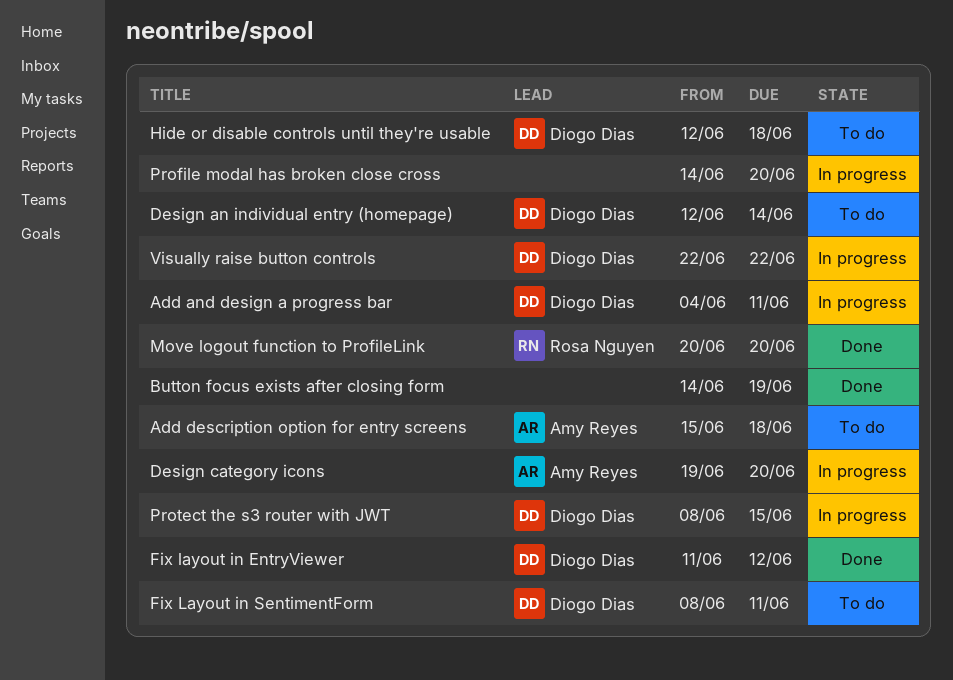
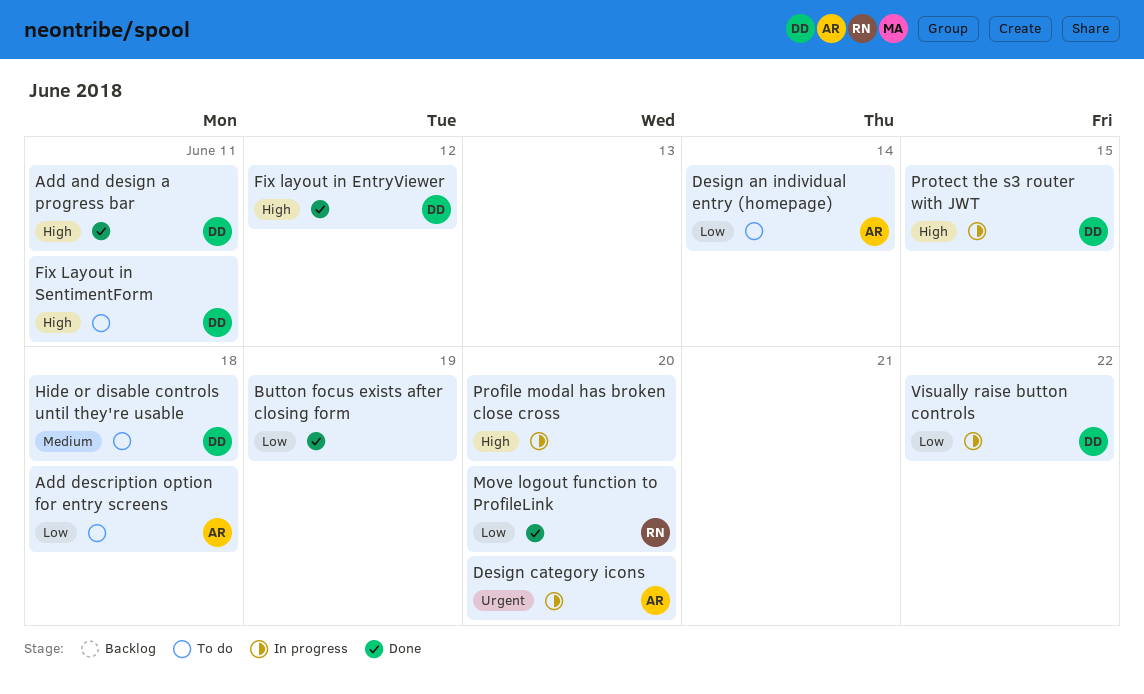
Add and design a progress bar, status: In progress -> Done
Design an individual entry (homepage), owner: Diogo Dias -> Amy Reyes

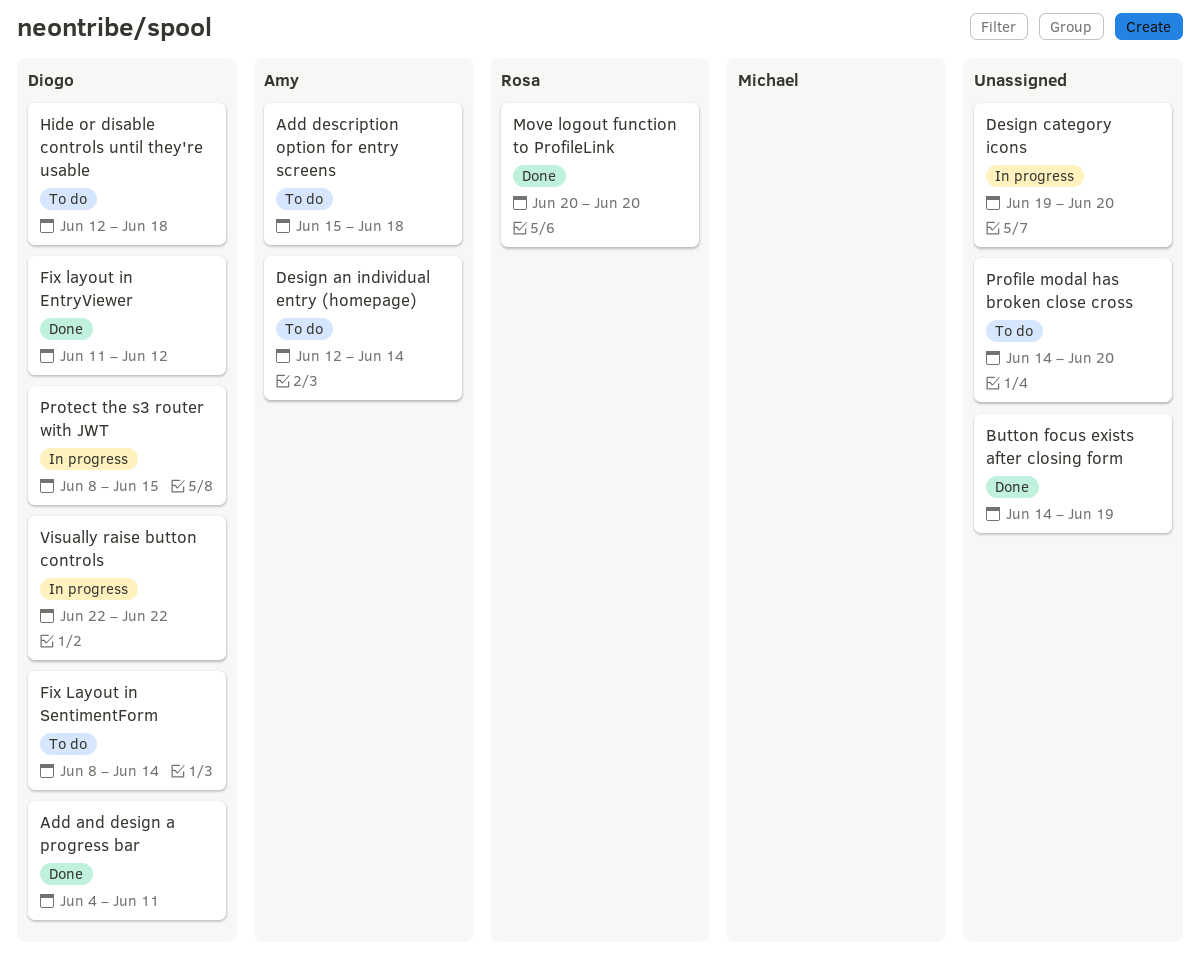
Design category icons, owner: Amy -> none
Fix Layout in SentimentForm, due: Jun 11 -> Jun 14
Profile modal has broken close cross, status: In progress -> To do

